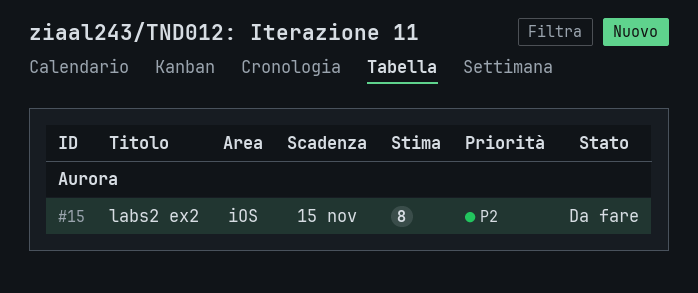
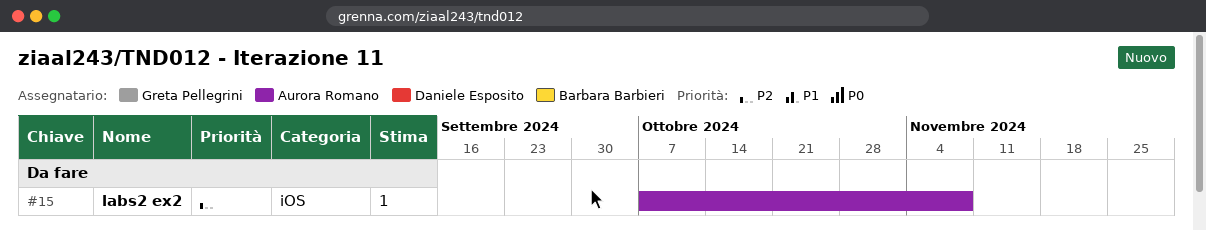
#15, estimate: 8 -> 1
#15, due: Nov 15 -> Nov 8

